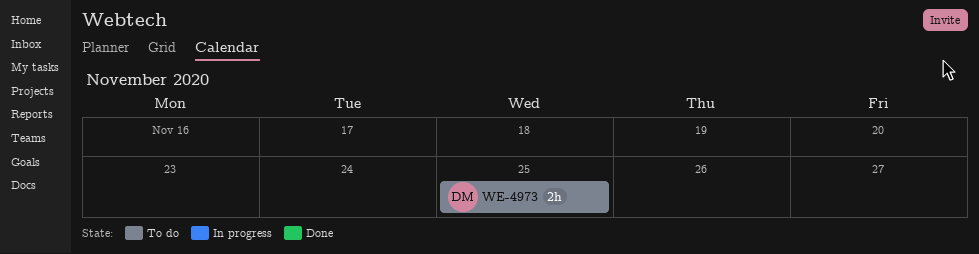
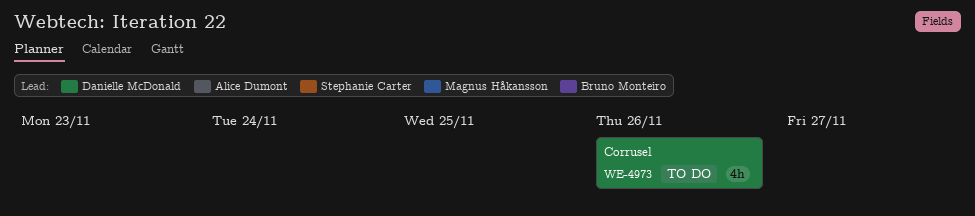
WE-4973, estimate: 2h -> 4h
WE-4973, due: Nov 25 -> Nov 26

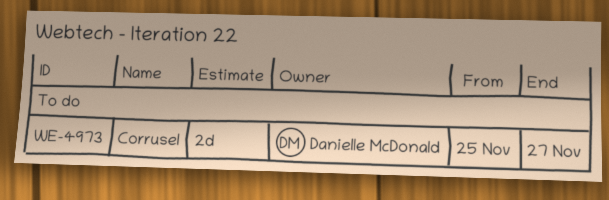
WE-4973, estimate: 4h -> 2d
WE-4973, due: Nov 26 -> Nov 27

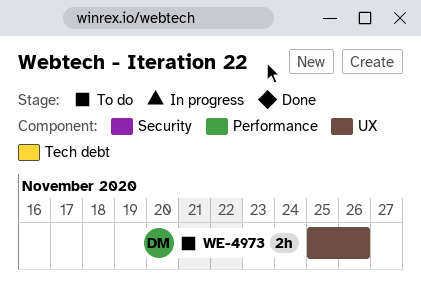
WE-4973, estimate: 2d -> 2h
WE-4973, due: Nov 27 -> Nov 26

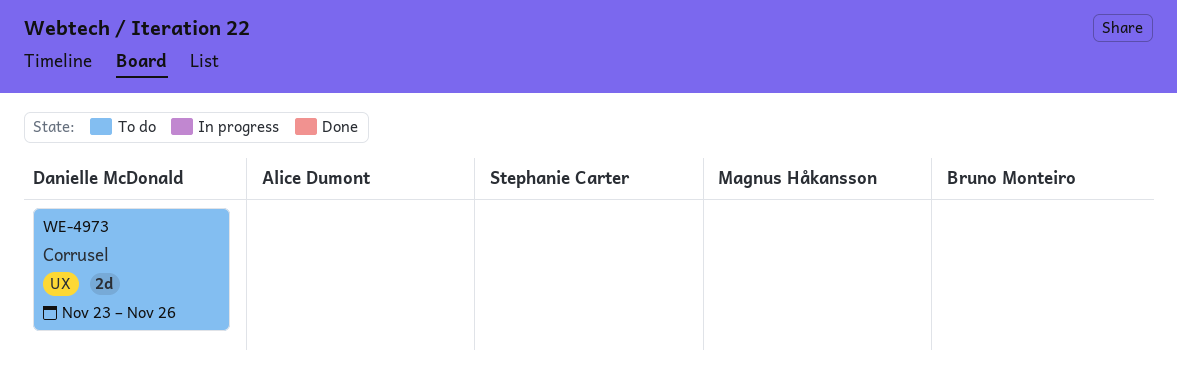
WE-4973, estimate: 2h -> 2d
WE-4973, start: Nov 25 -> Nov 23

